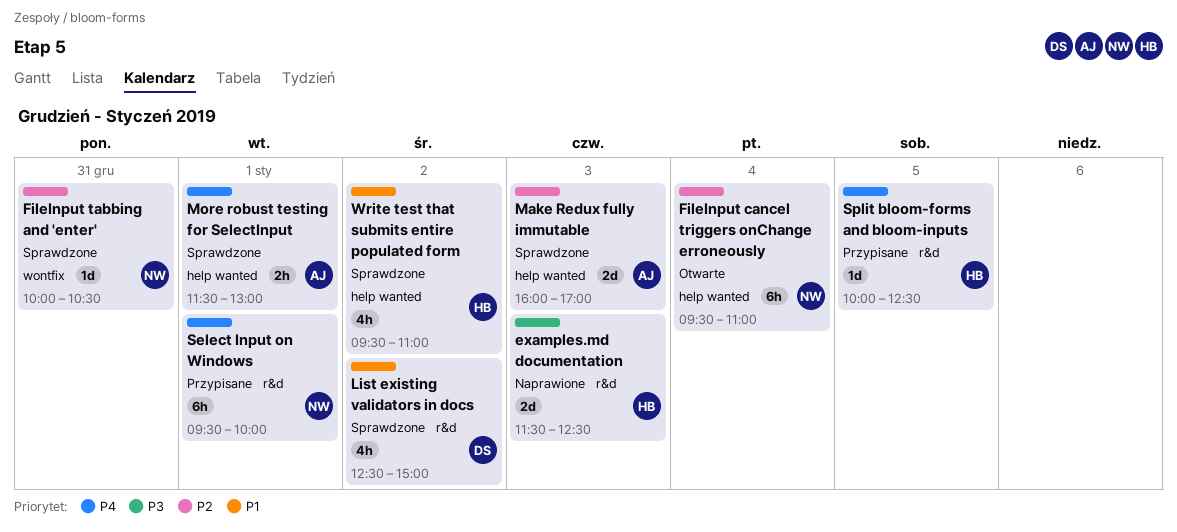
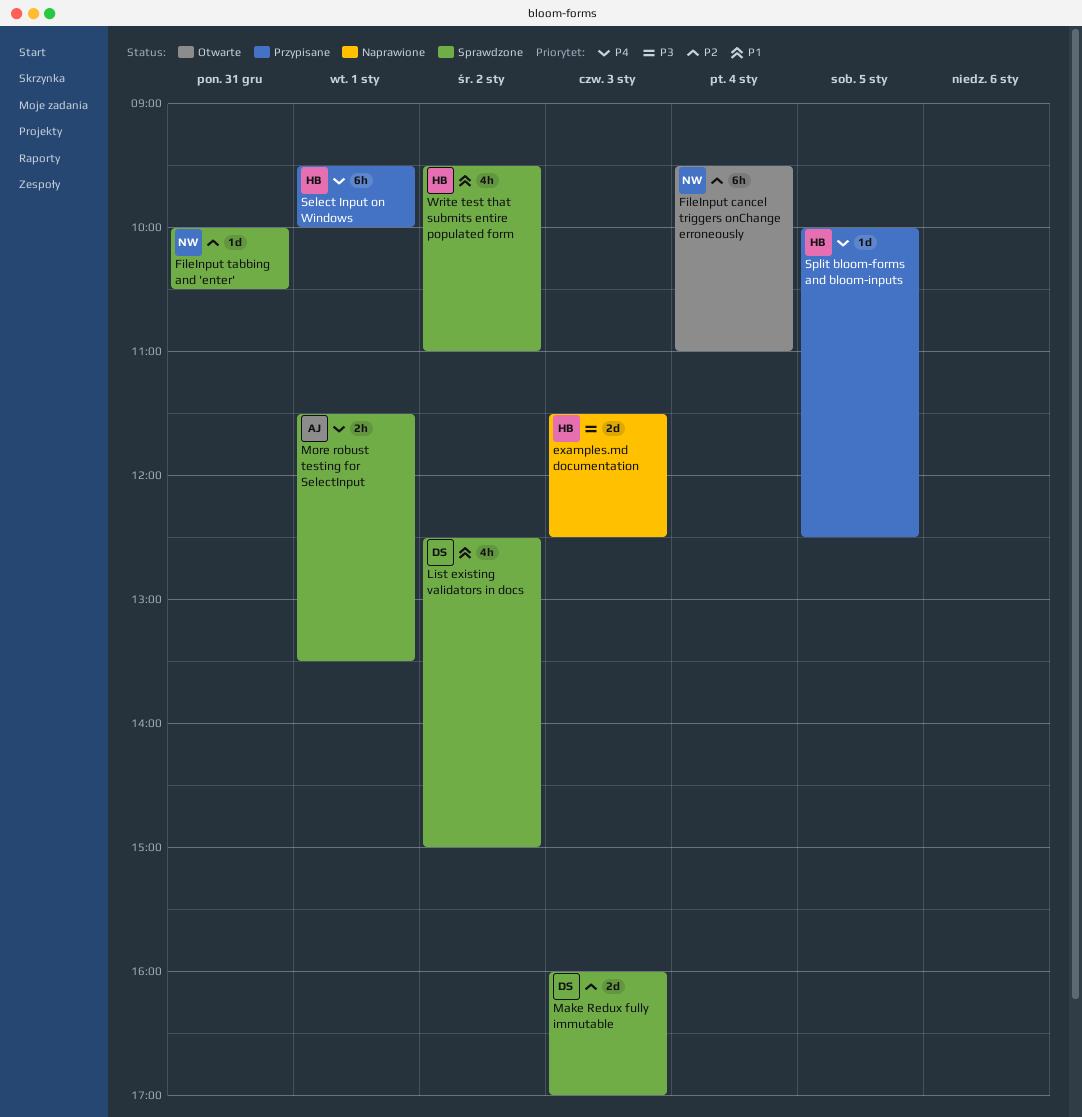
Make Redux fully immutable, owner: AJ -> DS
More robust testing for SelectInput, ends: 13:00 -> 13:30
Select Input on Windows, owner: NW -> HB

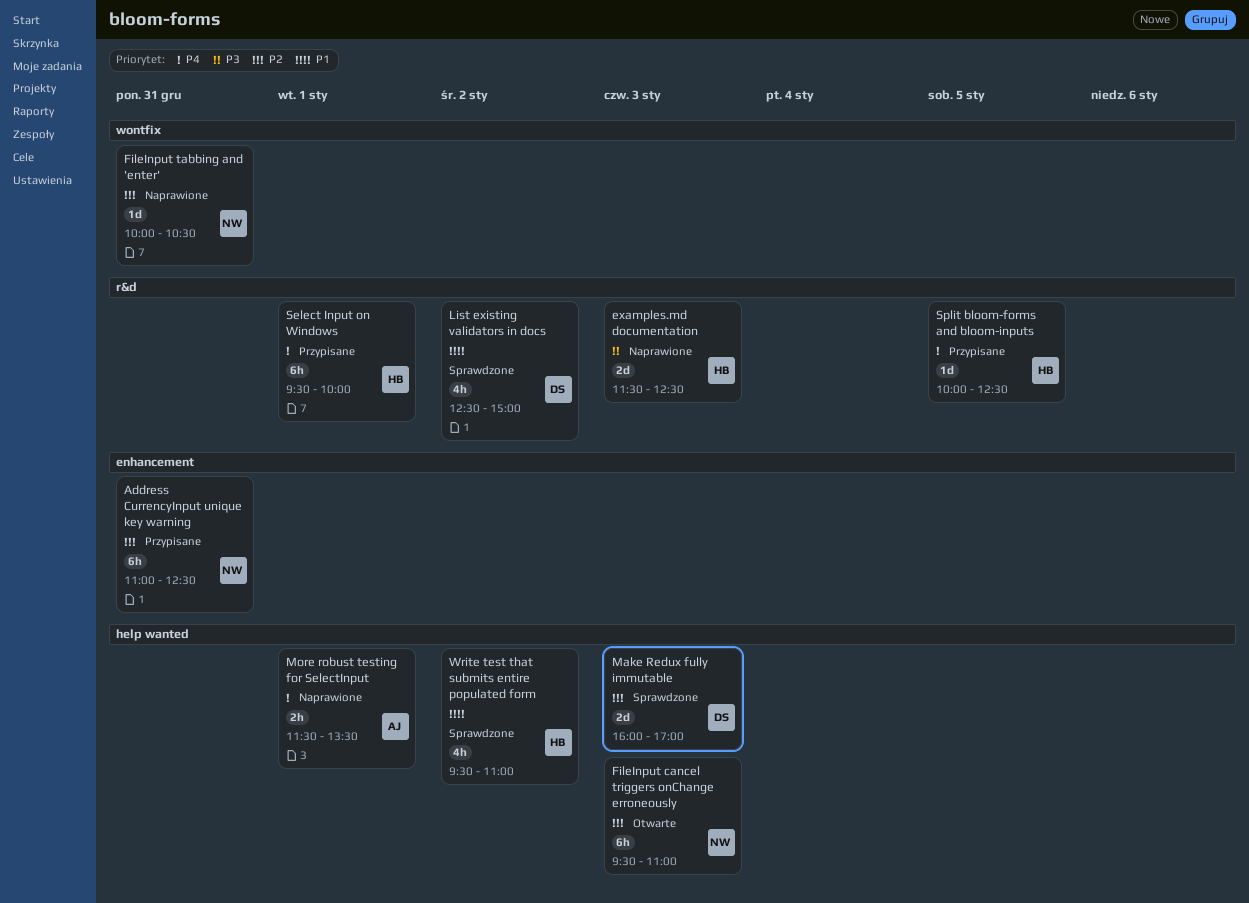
Address CurrencyInput unique key warning: none -> present
FileInput cancel triggers onChange erroneously, day: Jan 4 -> Jan 3
FileInput tabbing and 'enter', status: Sprawdzone -> Naprawione
More robust testing for SelectInput, status: Sprawdzone -> Naprawione

